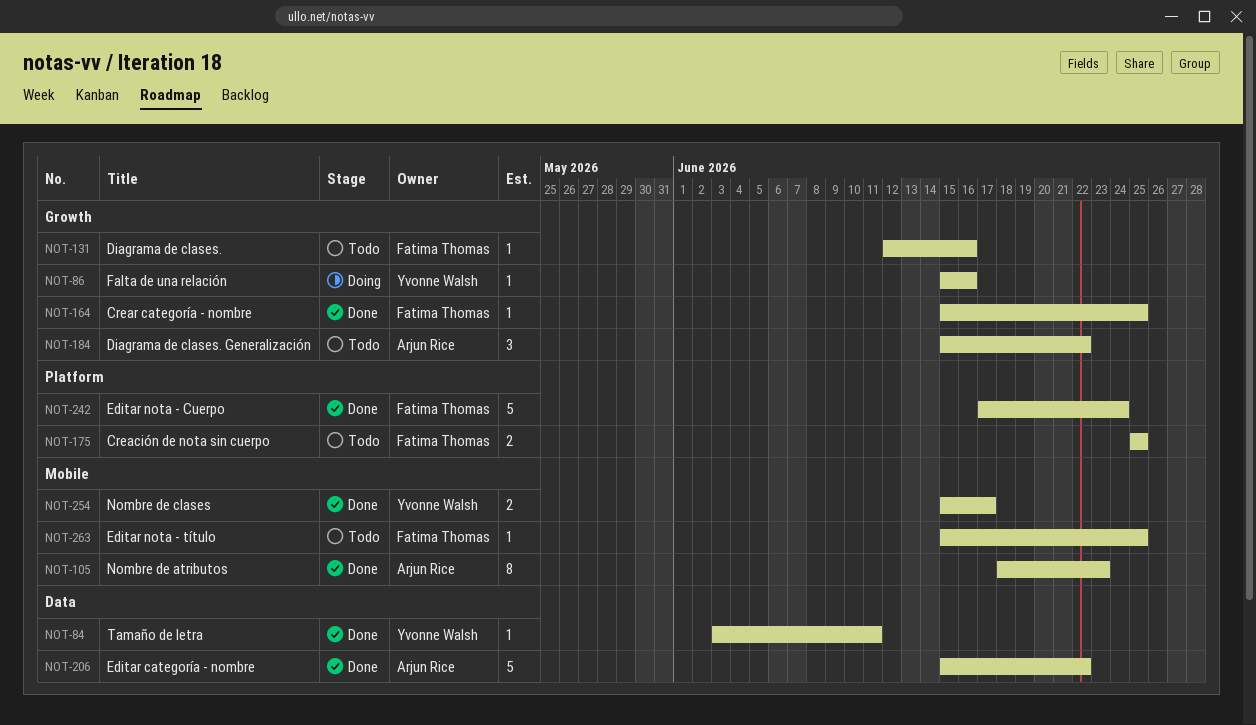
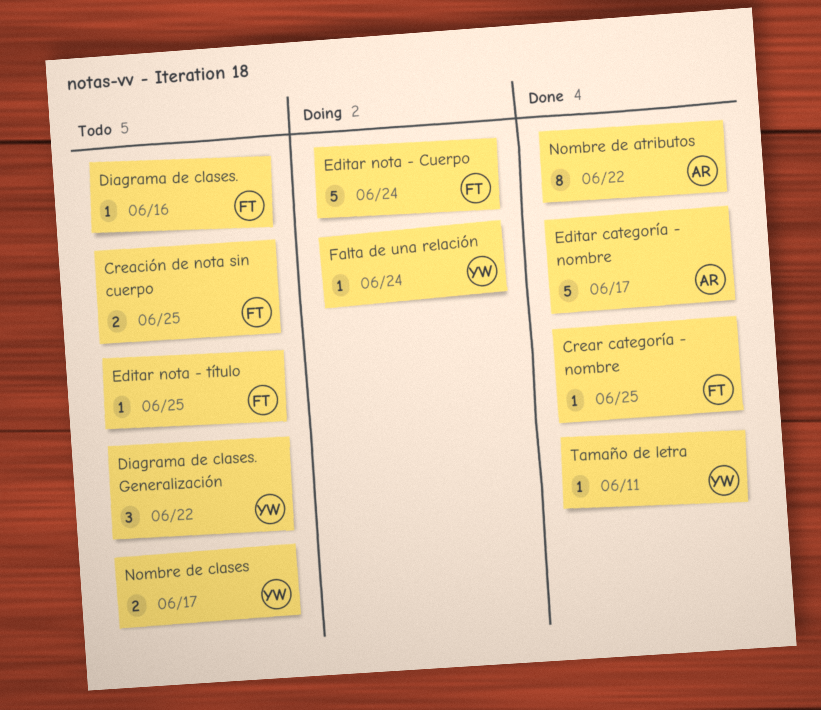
Diagrama de clases. Generalización, owner: Arjun Rice -> Yvonne Walsh
Editar categoría - nombre, due: Jun 22 -> Jun 17
Editar nota - Cuerpo, status: Done -> Doing
Falta de una relación, due: Jun 16 -> Jun 24
Nombre de atributos, due: Jun 23 -> Jun 22
Nombre de clases, status: Done -> Todo

